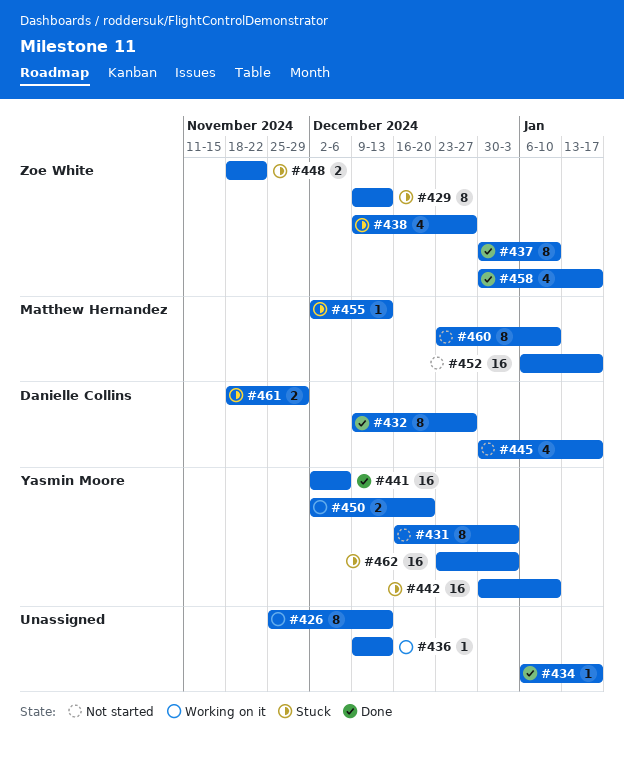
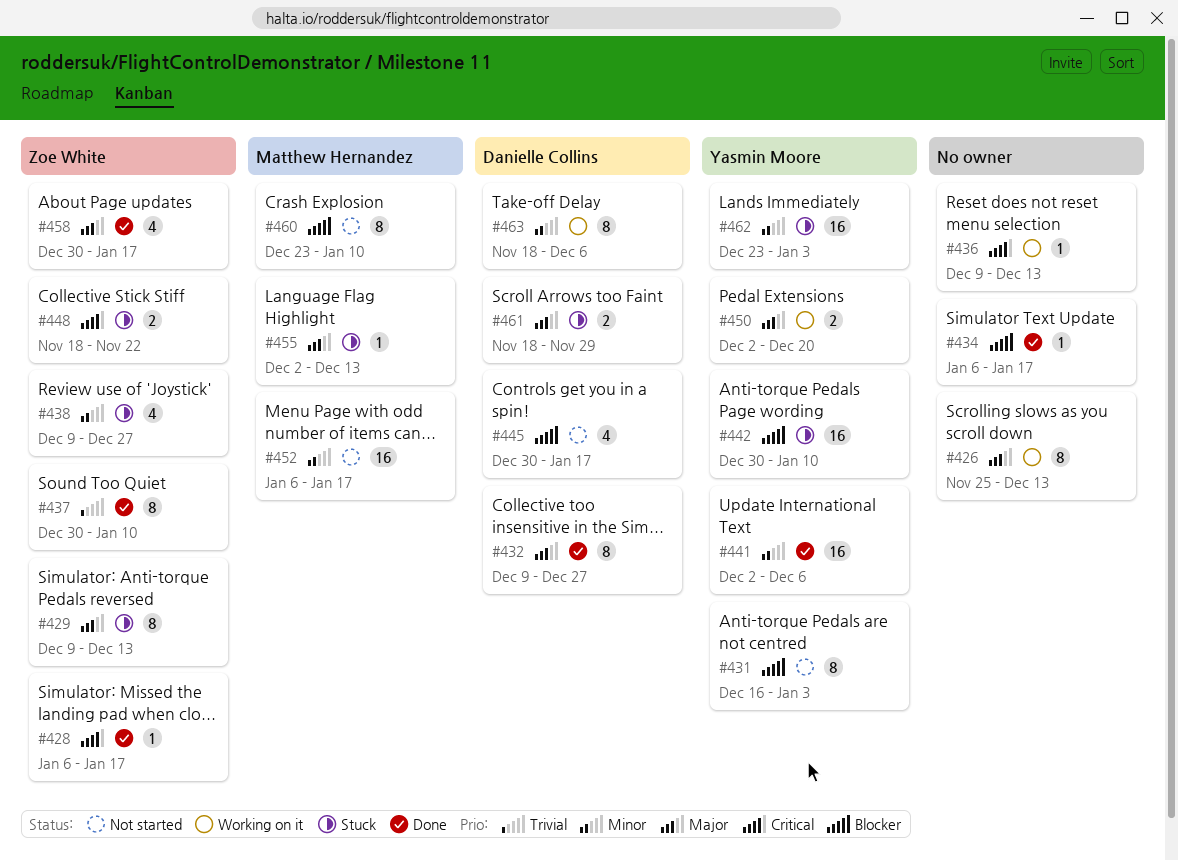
#428: none -> present
#463: none -> present

